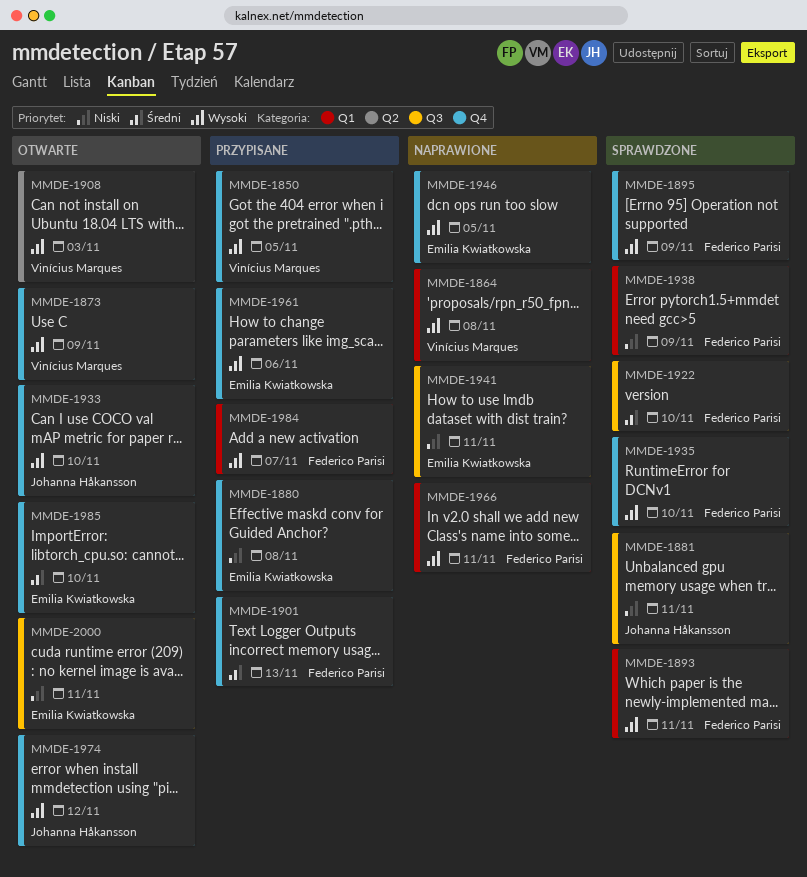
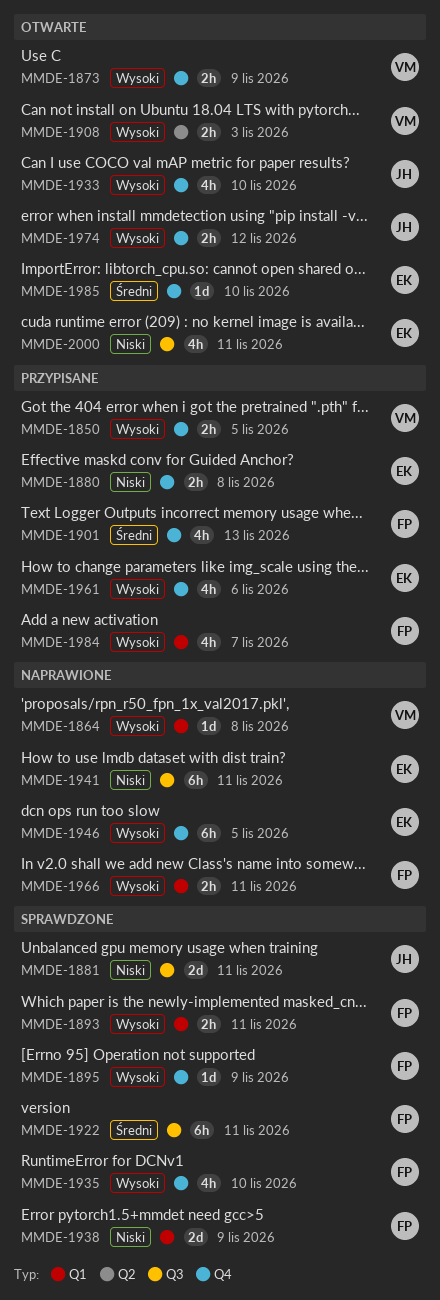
MMDE-1922, due: Nov 10 -> Nov 11

